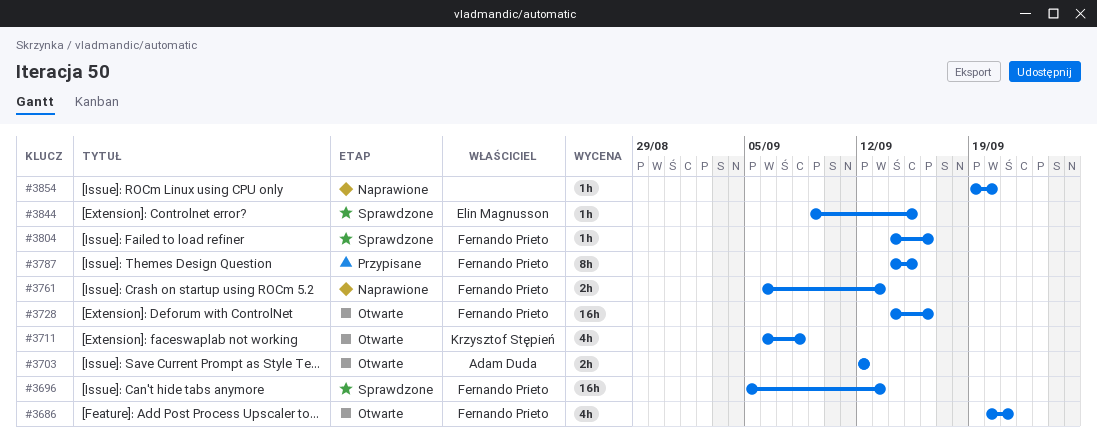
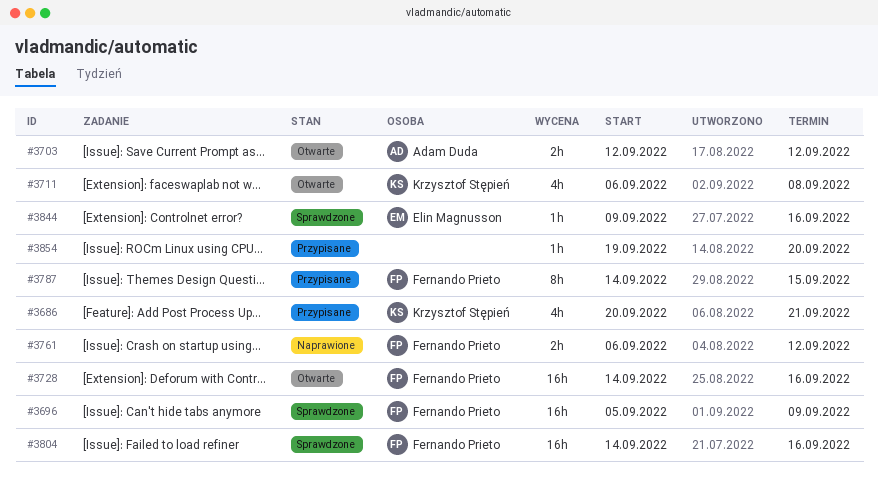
#3686, status: Otwarte -> Przypisane
#3686, owner: Fernando Prieto -> Krzysztof Stępień
#3696, due: Sep 13 -> Sep 9
#3761, due: Sep 13 -> Sep 12
#3804, estimate: 1h -> 16h
#3844, due: Sep 15 -> Sep 16
#3854, status: Naprawione -> Przypisane

